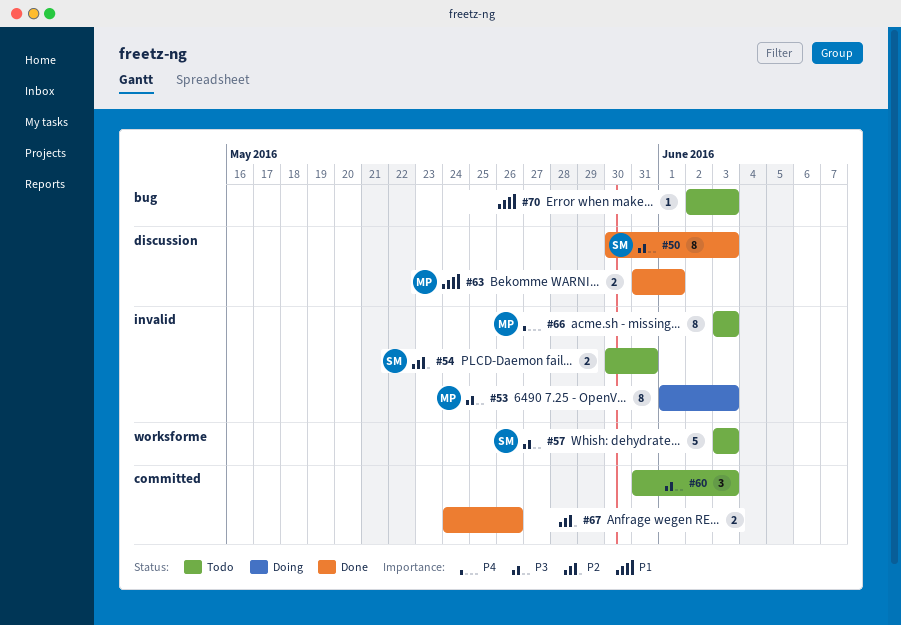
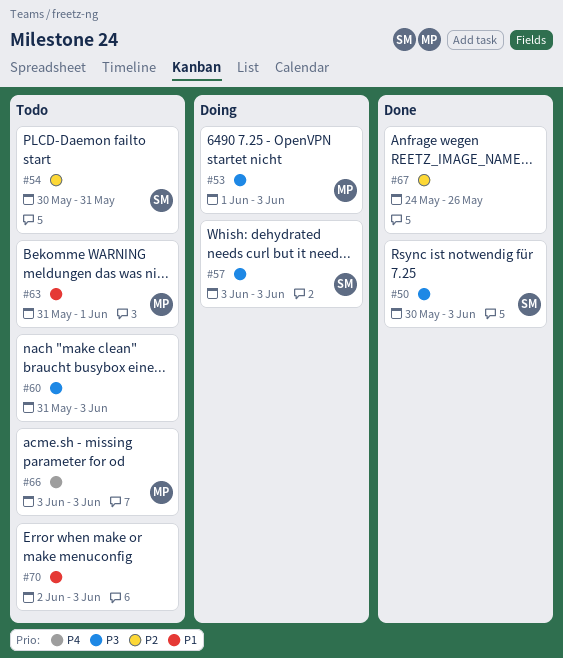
#57, status: Todo -> Doing
#63, status: Done -> Todo

